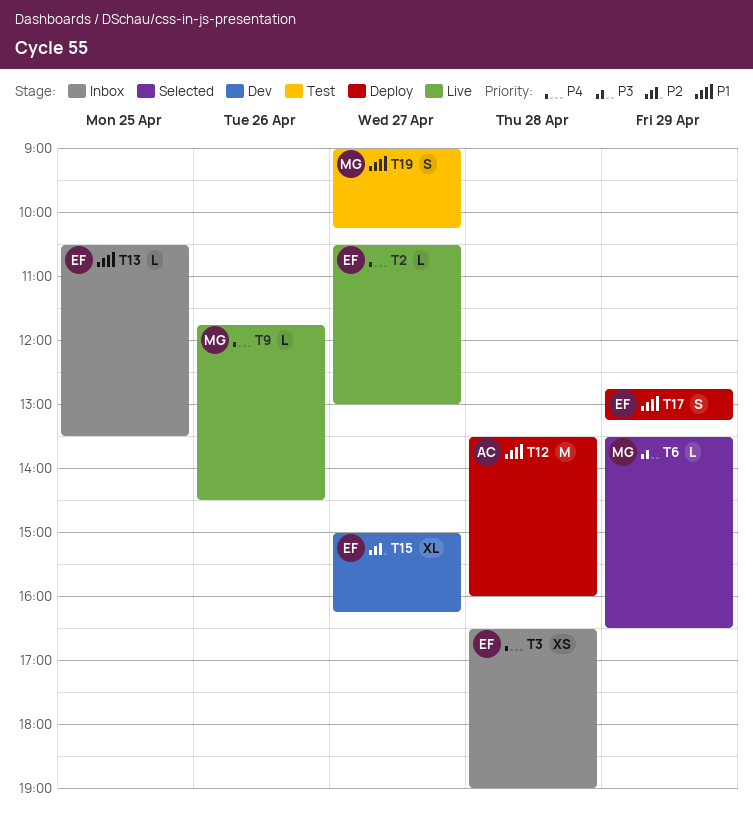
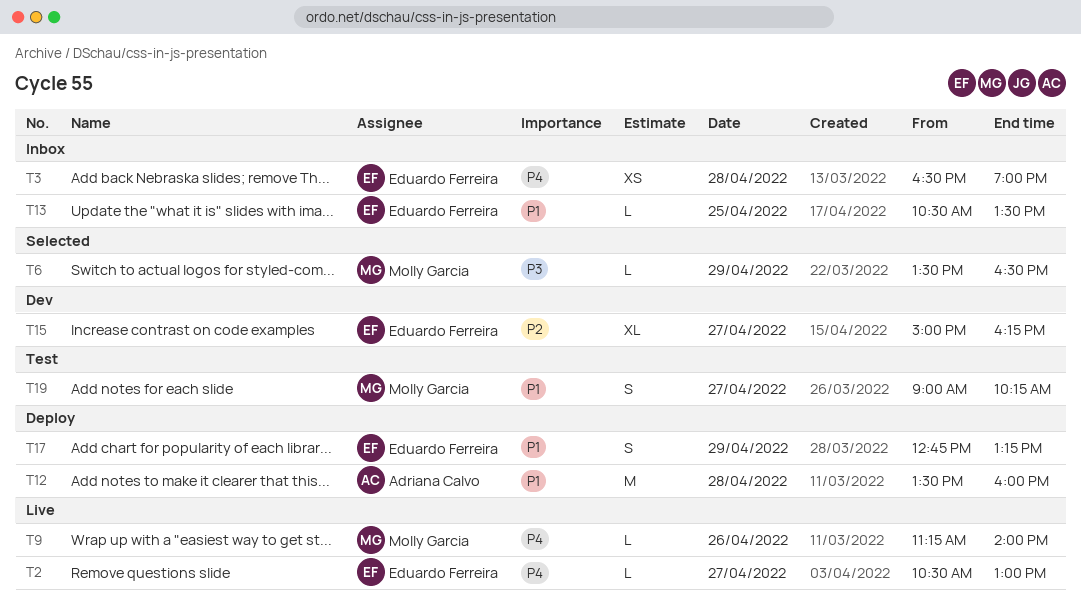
T9, begins: 11:45 -> 11:15
T9, ends: 14:30 -> 14:00

